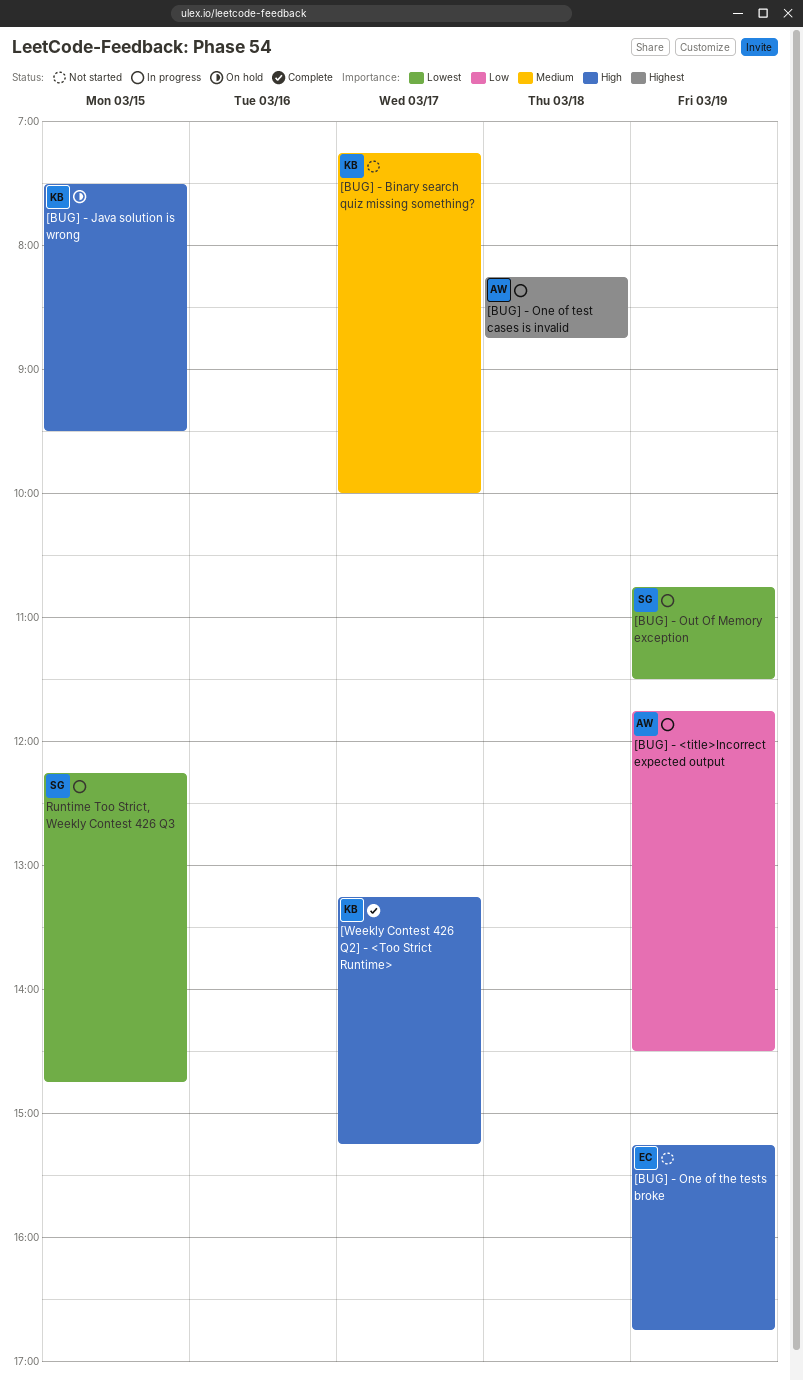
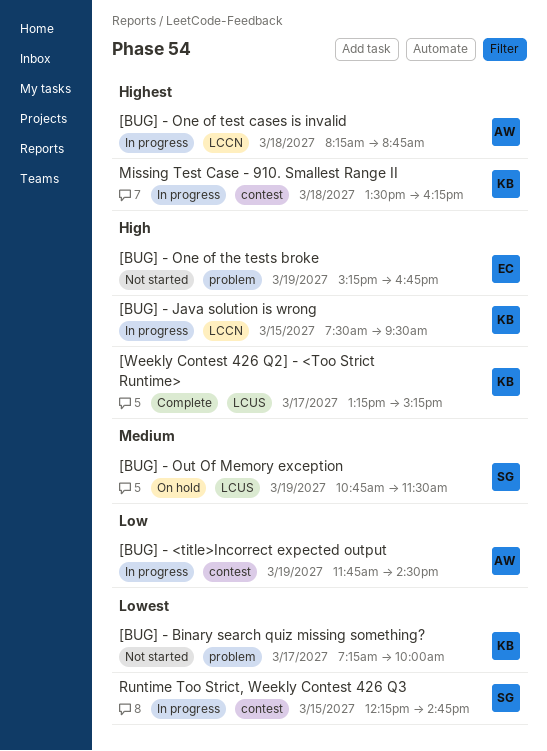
[BUG] - Binary search quiz missing something?, priority: Medium -> Lowest
[BUG] - Java solution is wrong, status: On hold -> In progress
[BUG] - Out Of Memory exception, status: In progress -> On hold
[BUG] - Out Of Memory exception, priority: Lowest -> Medium
Missing Test Case - 910. Smallest Range II: none -> present

